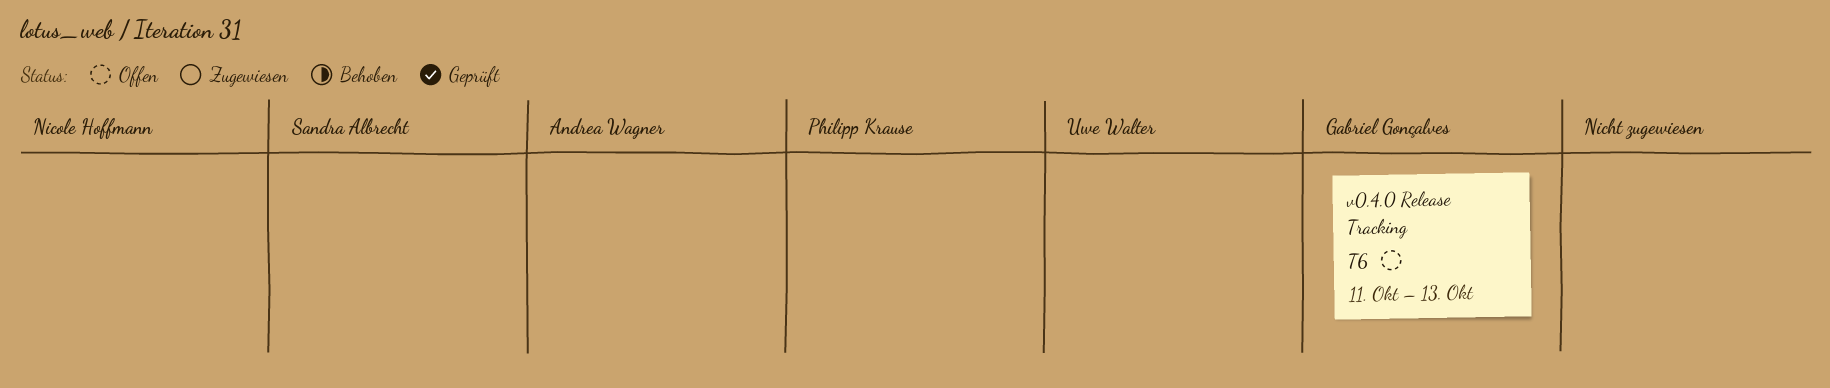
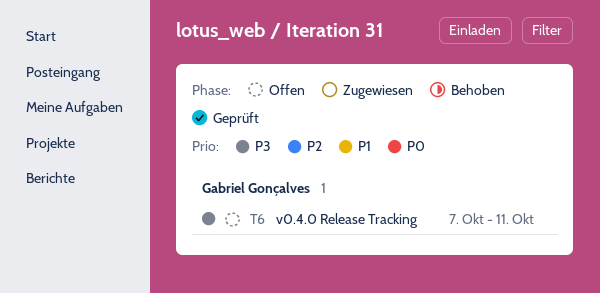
T6, start: Oct 11 -> Oct 7
T6, due: Oct 13 -> Oct 11

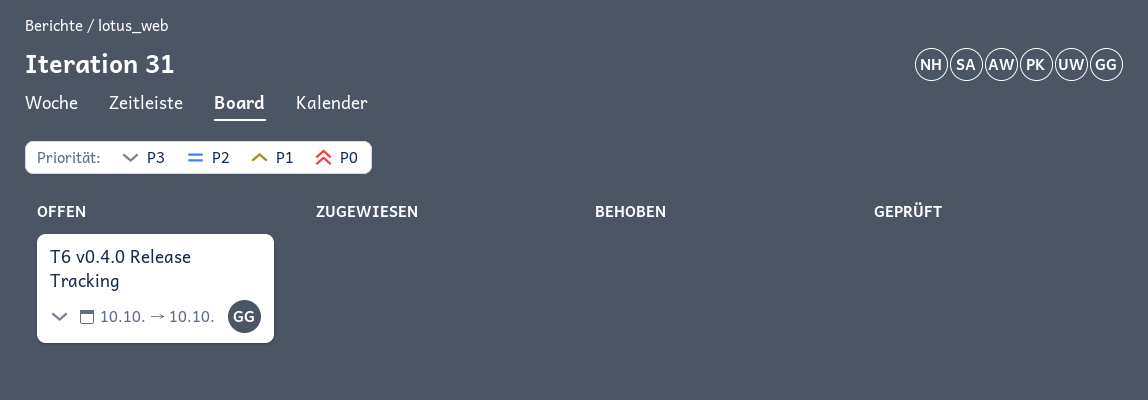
T6, start: Oct 7 -> Oct 10
T6, due: Oct 11 -> Oct 10

